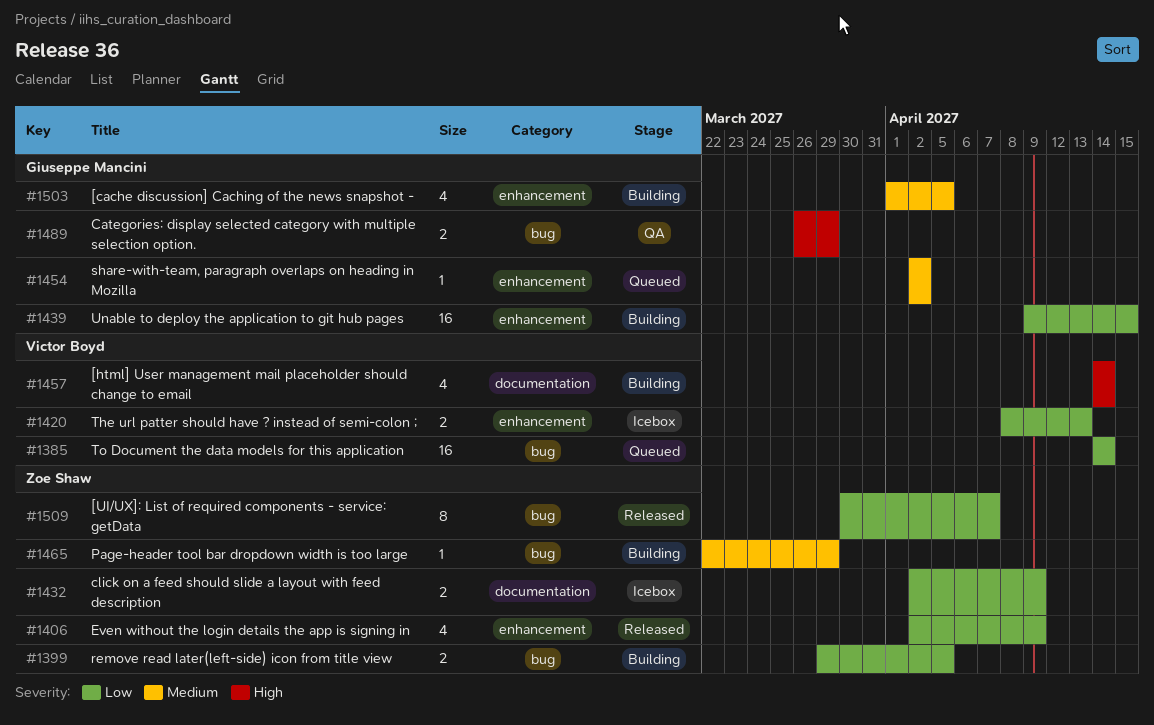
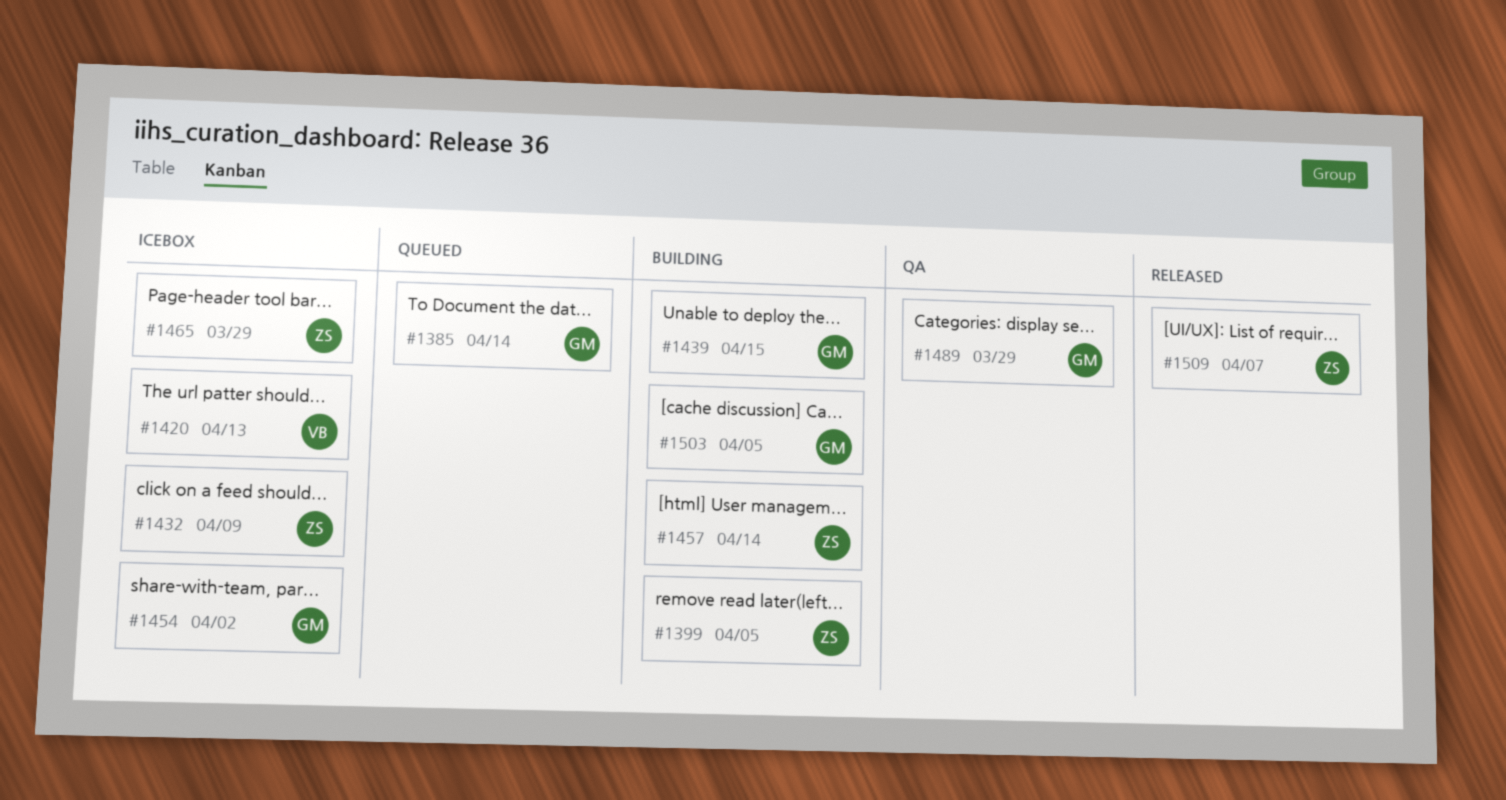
#1385, owner: Victor Boyd -> Giuseppe Mancini
#1406: present -> none
#1454, status: Queued -> Icebox
#1457, owner: Victor Boyd -> Zoe Shaw
#1465, status: Building -> Icebox

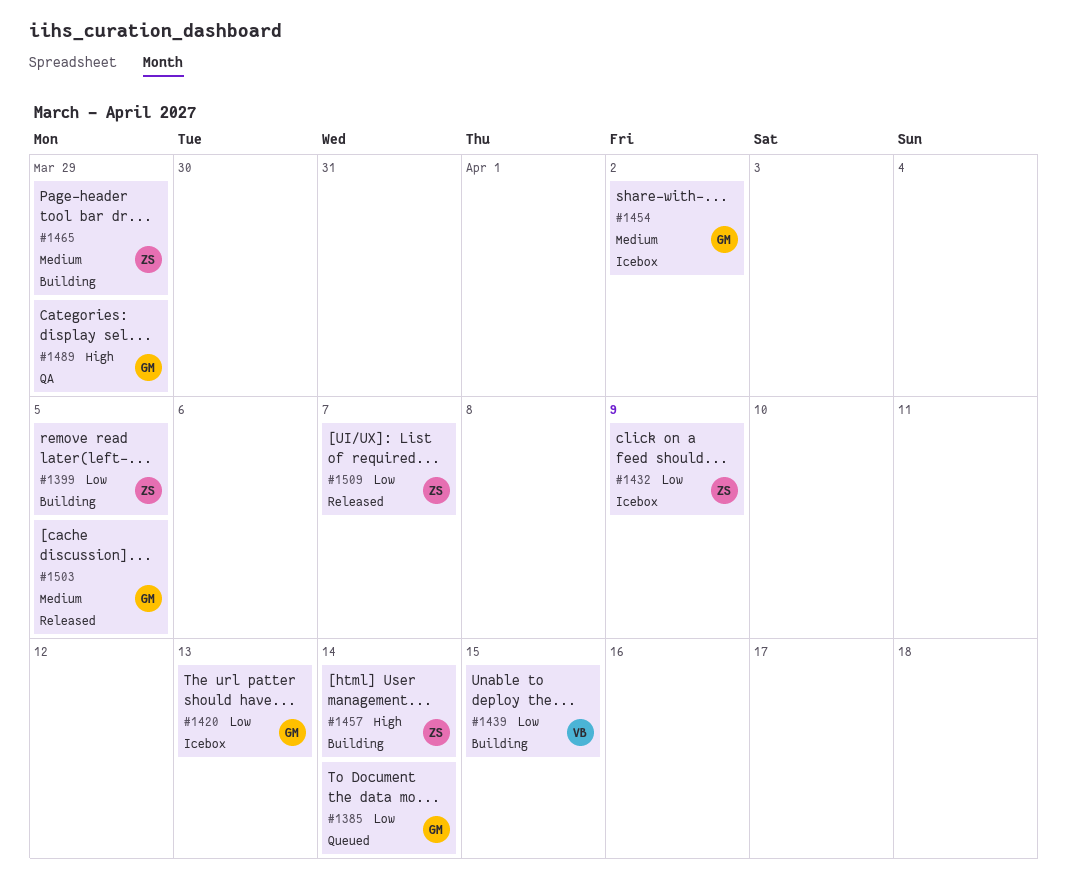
#1420, owner: VB -> GM
#1439, owner: GM -> VB
#1465, status: Icebox -> Building
#1503, status: Building -> Released

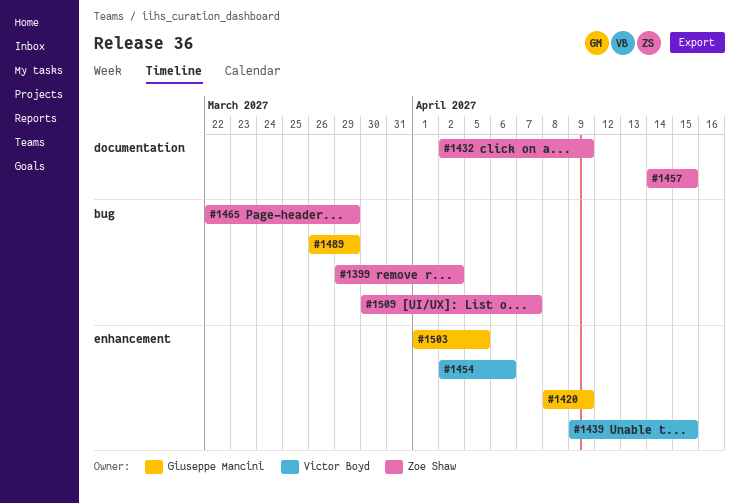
#1385: present -> none
#1399, due: Apr 5 -> Apr 2
#1420, due: Apr 13 -> Apr 9
#1454, owner: Giuseppe Mancini -> Victor Boyd
#1454, due: Apr 2 -> Apr 6
#1457, due: Apr 14 -> Apr 15

